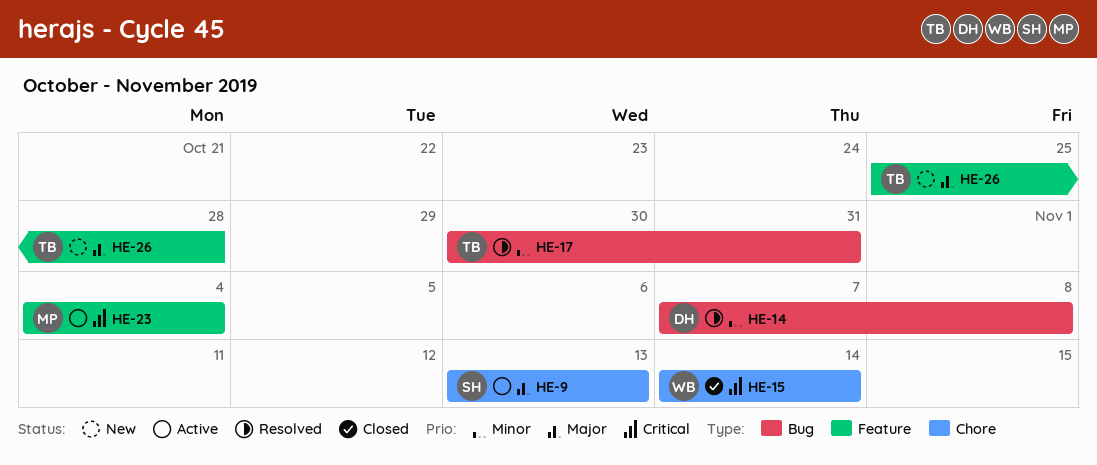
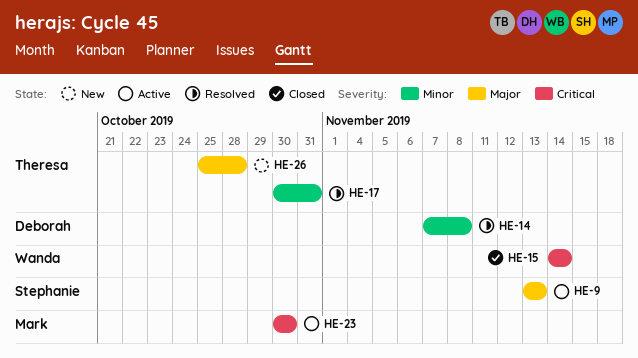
HE-23, start: Nov 4 -> Oct 30
HE-23, due: Nov 4 -> Oct 30

